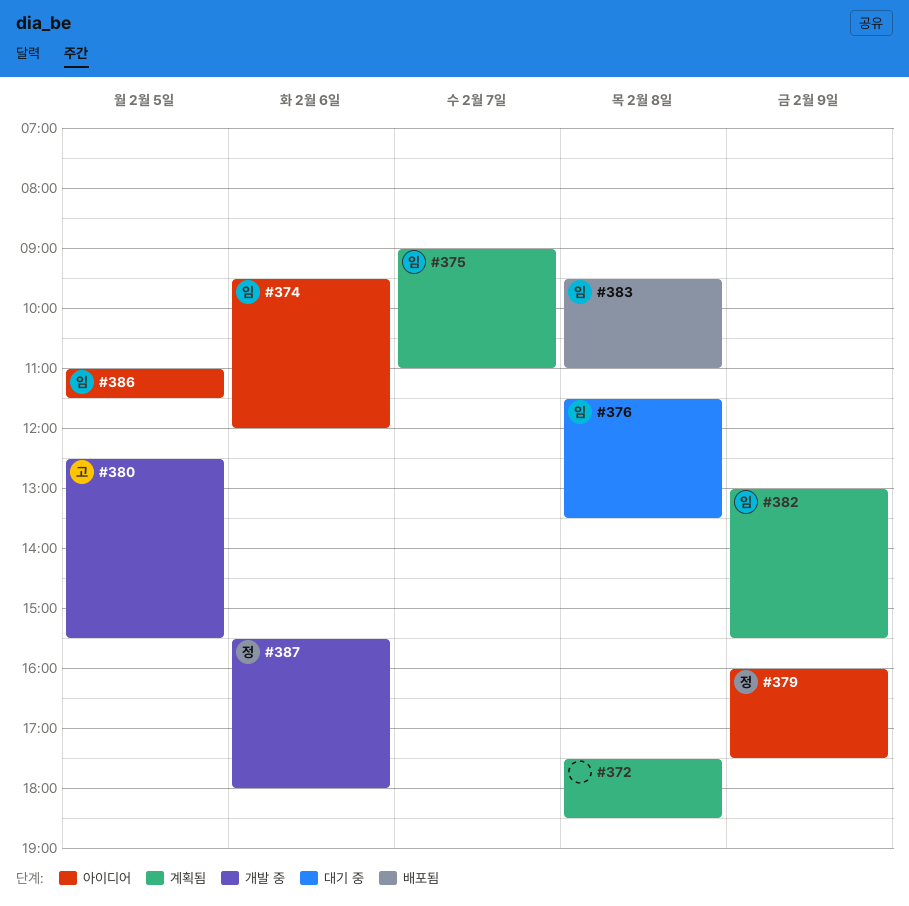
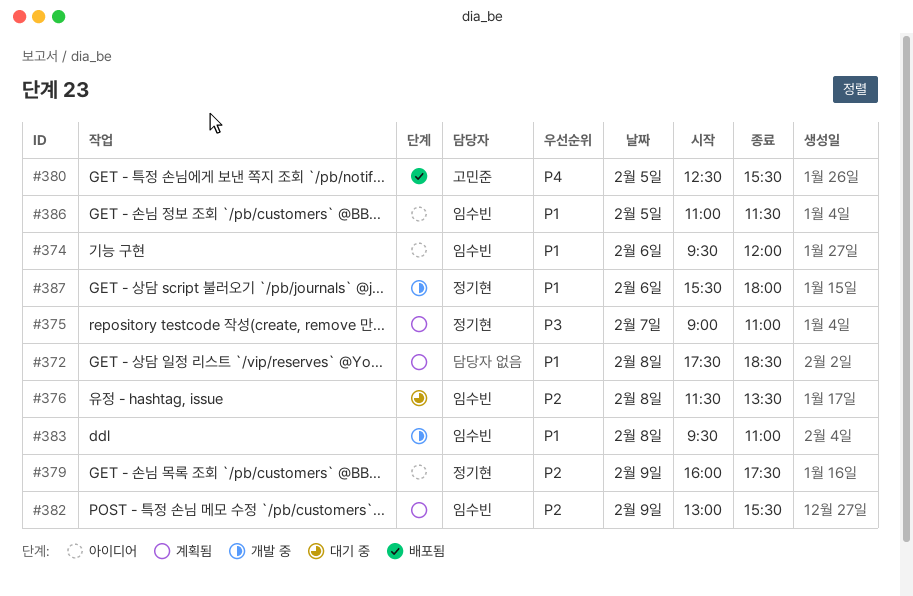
#375, owner: 임수빈 -> 정기현
#380, status: 개발 중 -> 배포됨
#383, status: 배포됨 -> 개발 중

